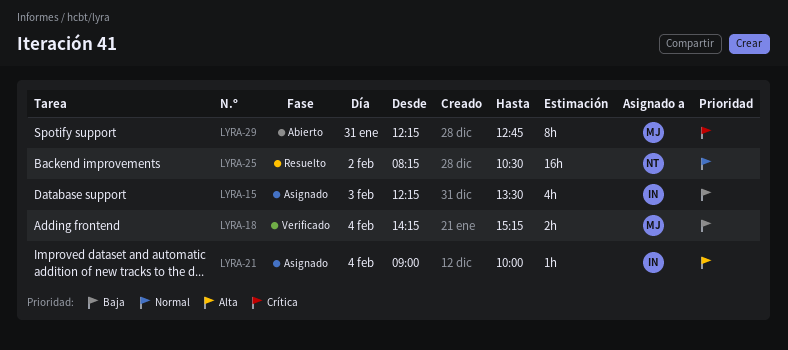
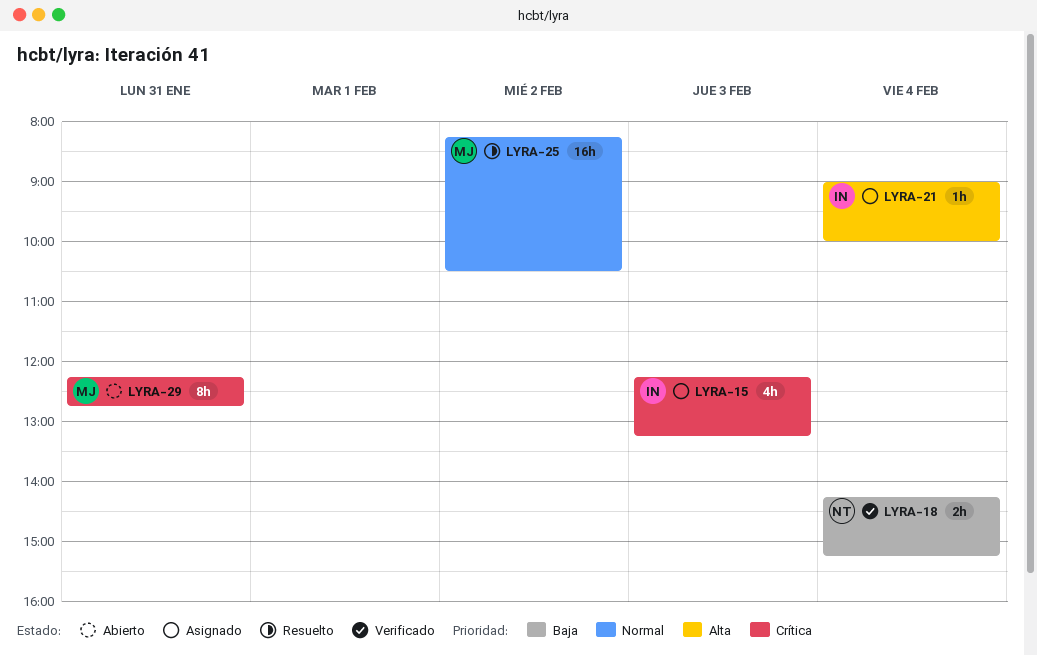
LYRA-15, priority: Baja -> Crítica
LYRA-15, ends: 13:30 -> 13:15
LYRA-18, owner: MJ -> NT
LYRA-25, owner: NT -> MJ

